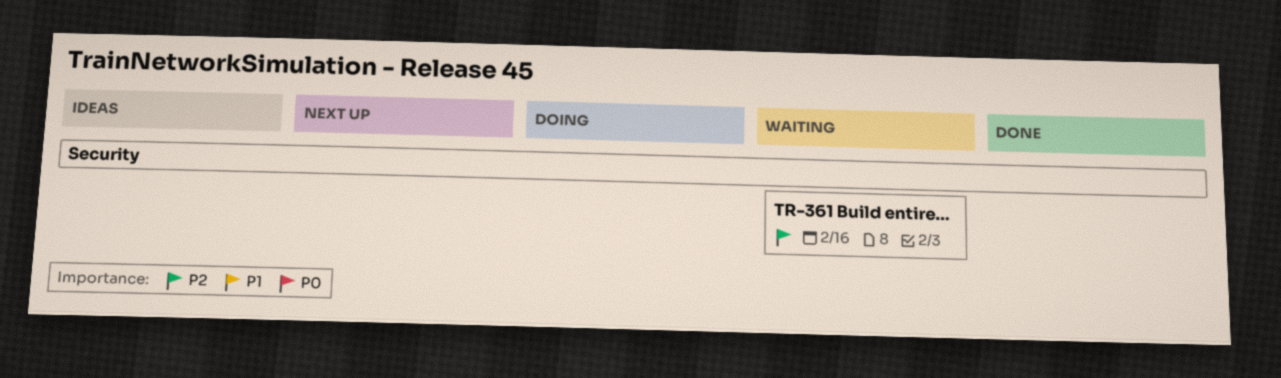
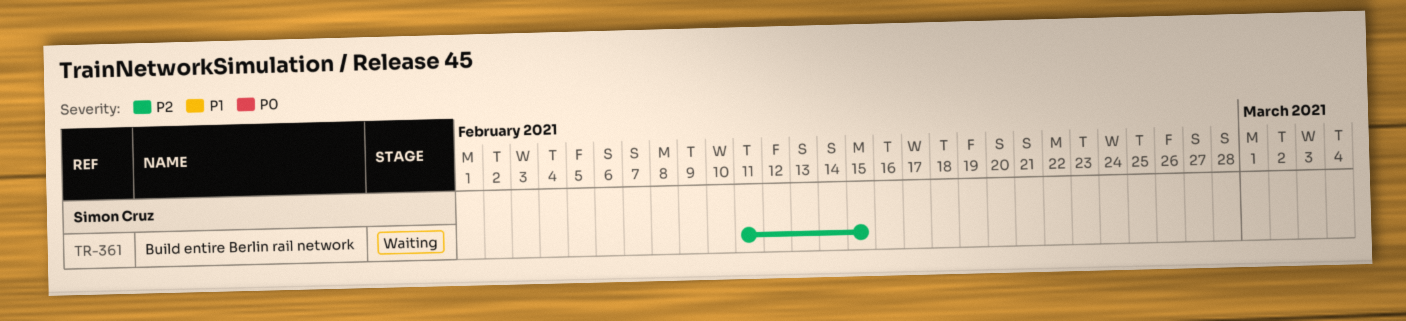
TR-361, due: Feb 16 -> Feb 15

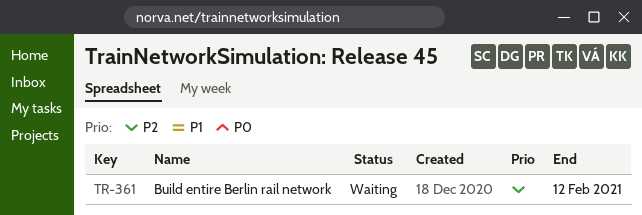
TR-361, due: Feb 15 -> Feb 12

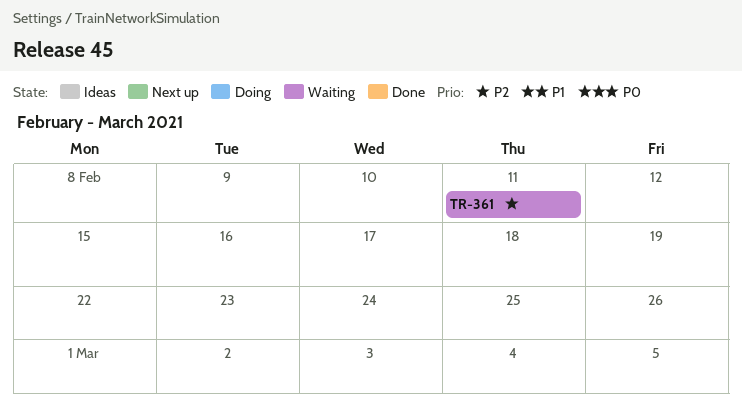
TR-361, due: Feb 12 -> Feb 11

